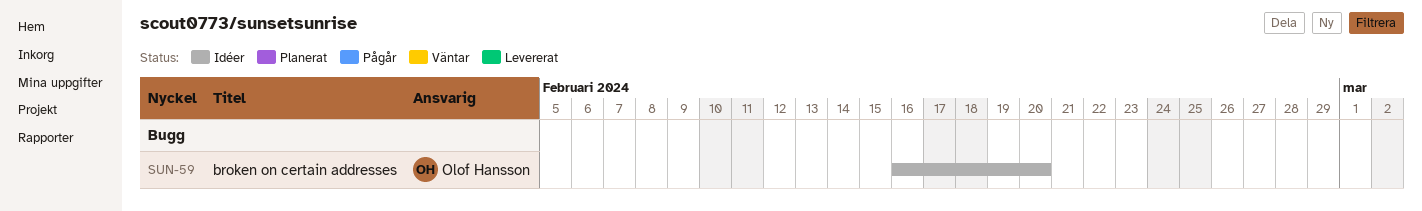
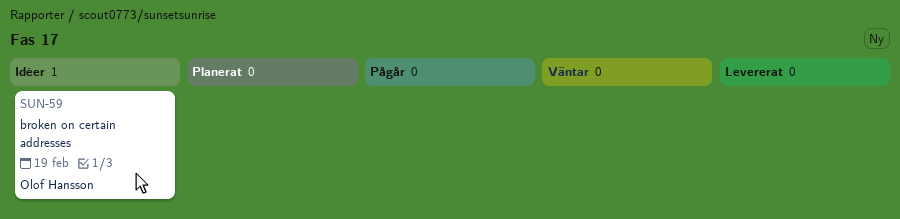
SUN-59, due: Feb 20 -> Feb 19

